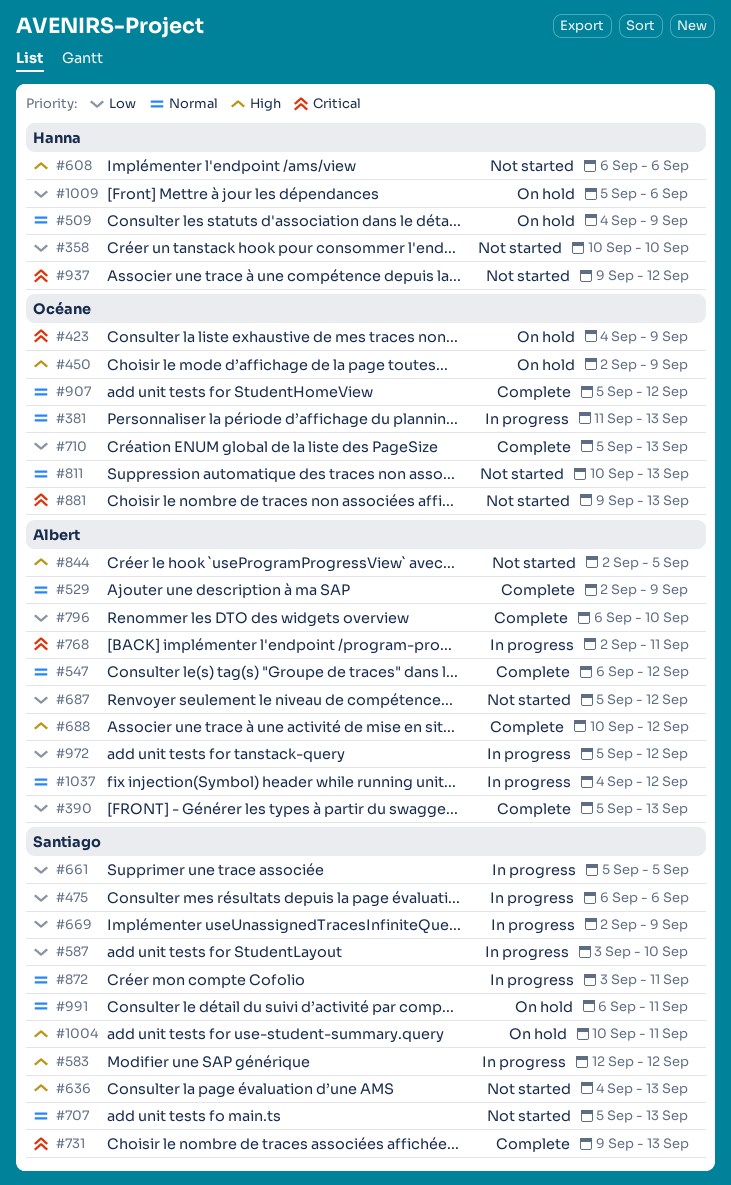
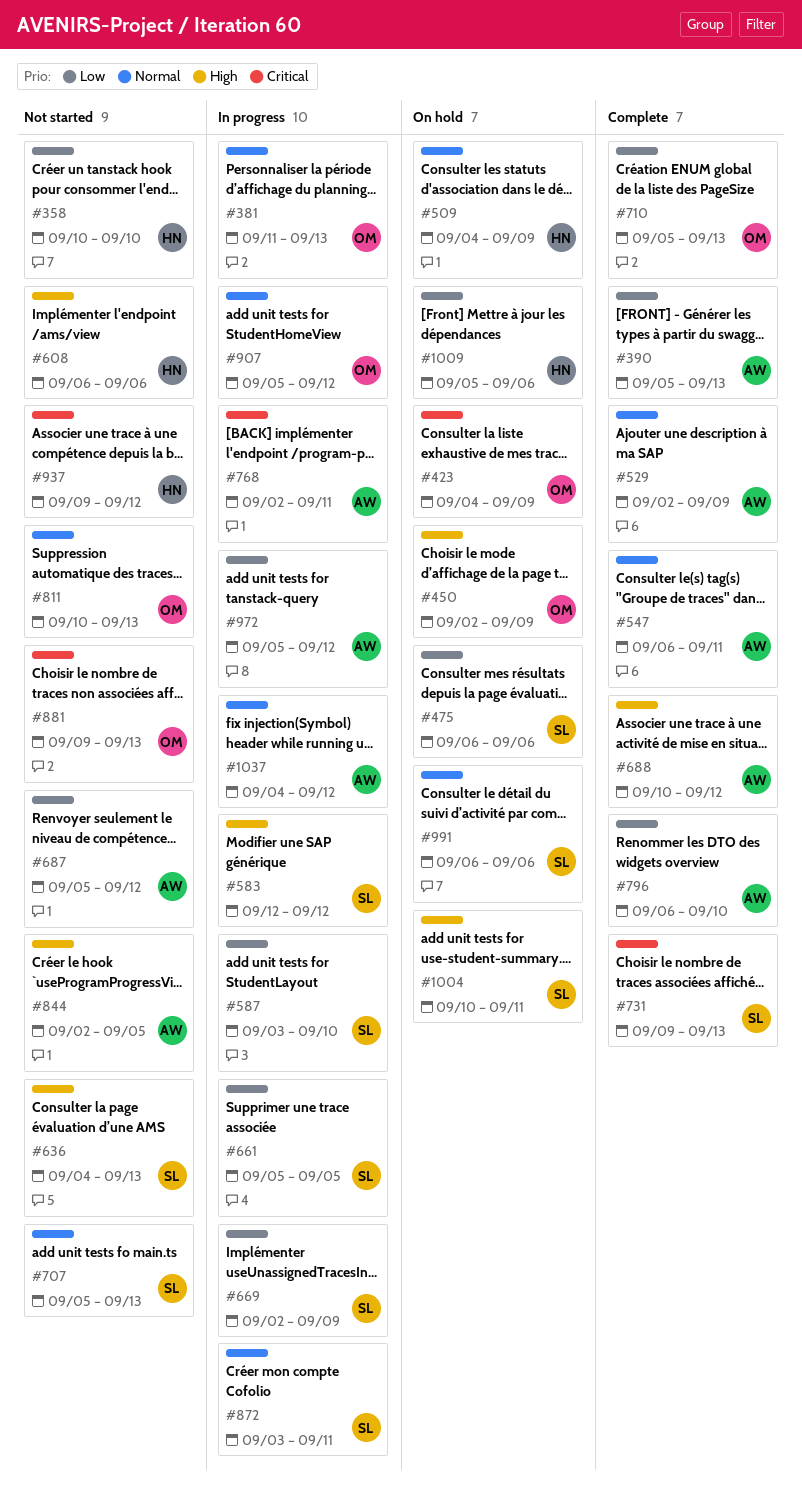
#475, status: In progress -> On hold
#547, due: Sep 12 -> Sep 11
#907, status: Complete -> In progress
#991, due: Sep 11 -> Sep 6

